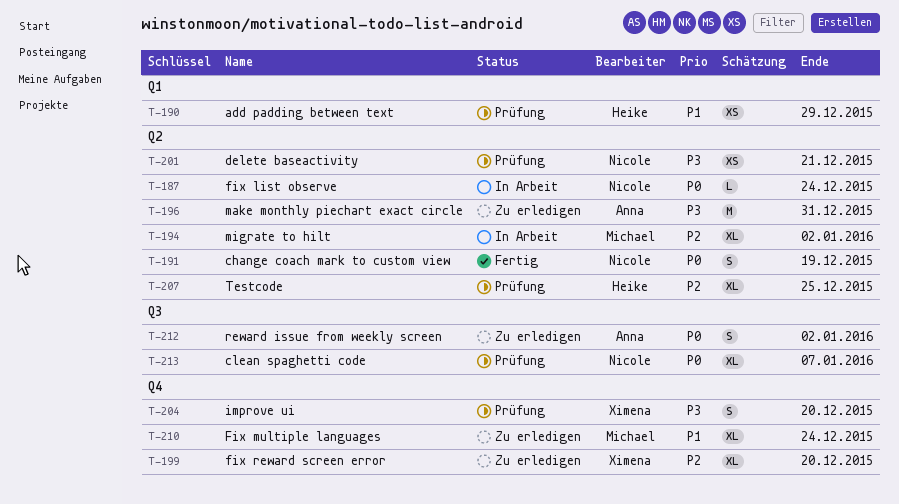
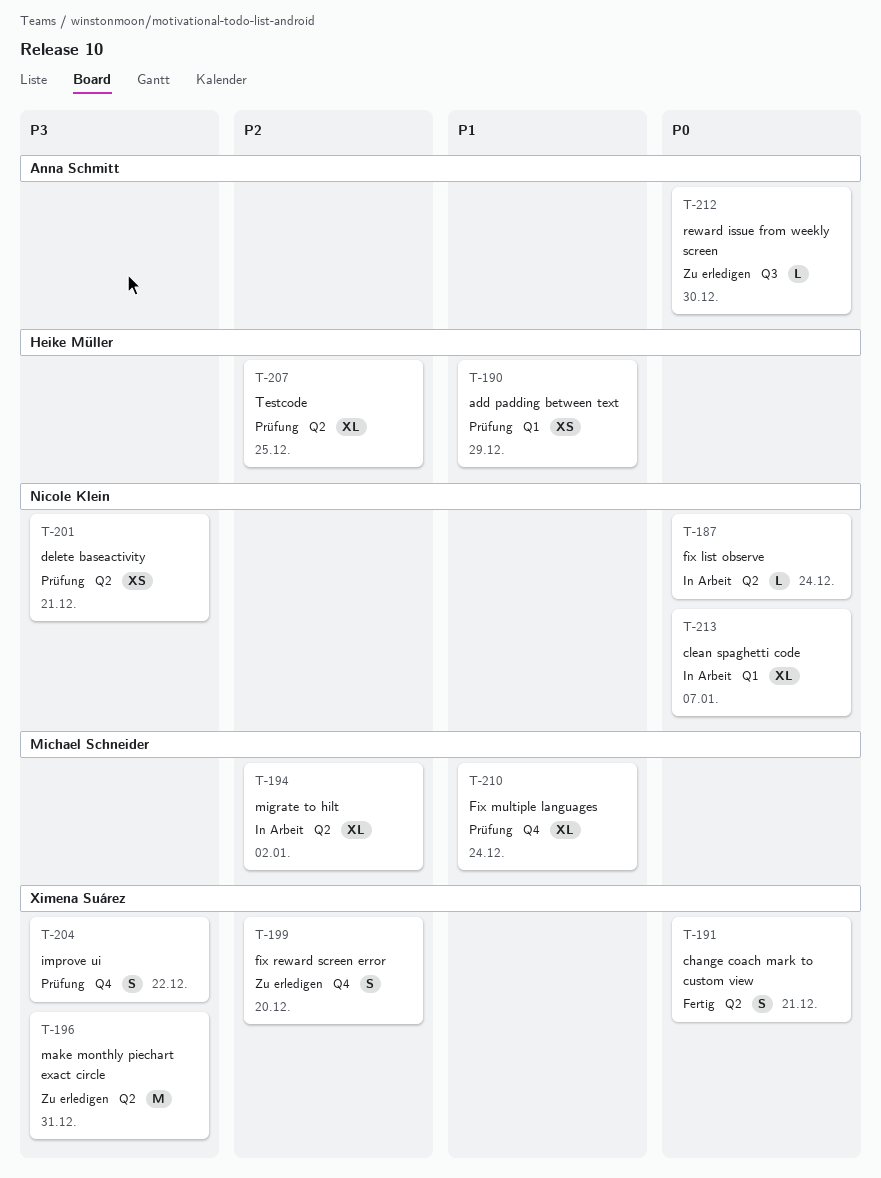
T-191, owner: Nicole Klein -> Ximena Suárez
T-191, due: Dec 19 -> Dec 21
T-196, owner: Anna Schmitt -> Ximena Suárez
T-199, estimate: XL -> S
T-204, due: Dec 20 -> Dec 22
T-210, status: Zu erledigen -> Prüfung
T-212, estimate: S -> L
T-212, due: Jan 2 -> Dec 30
T-213, status: Prüfung -> In Arbeit
T-213, label: Q3 -> Q1

